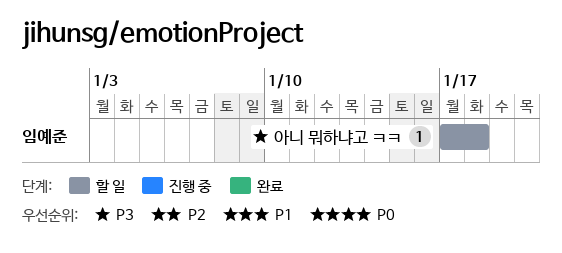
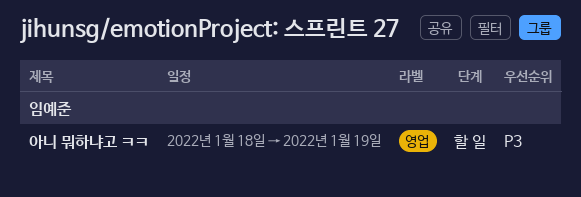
아니 뭐하냐고 ㅋㅋ, start: Jan 17 -> Jan 18
아니 뭐하냐고 ㅋㅋ, due: Jan 18 -> Jan 19

